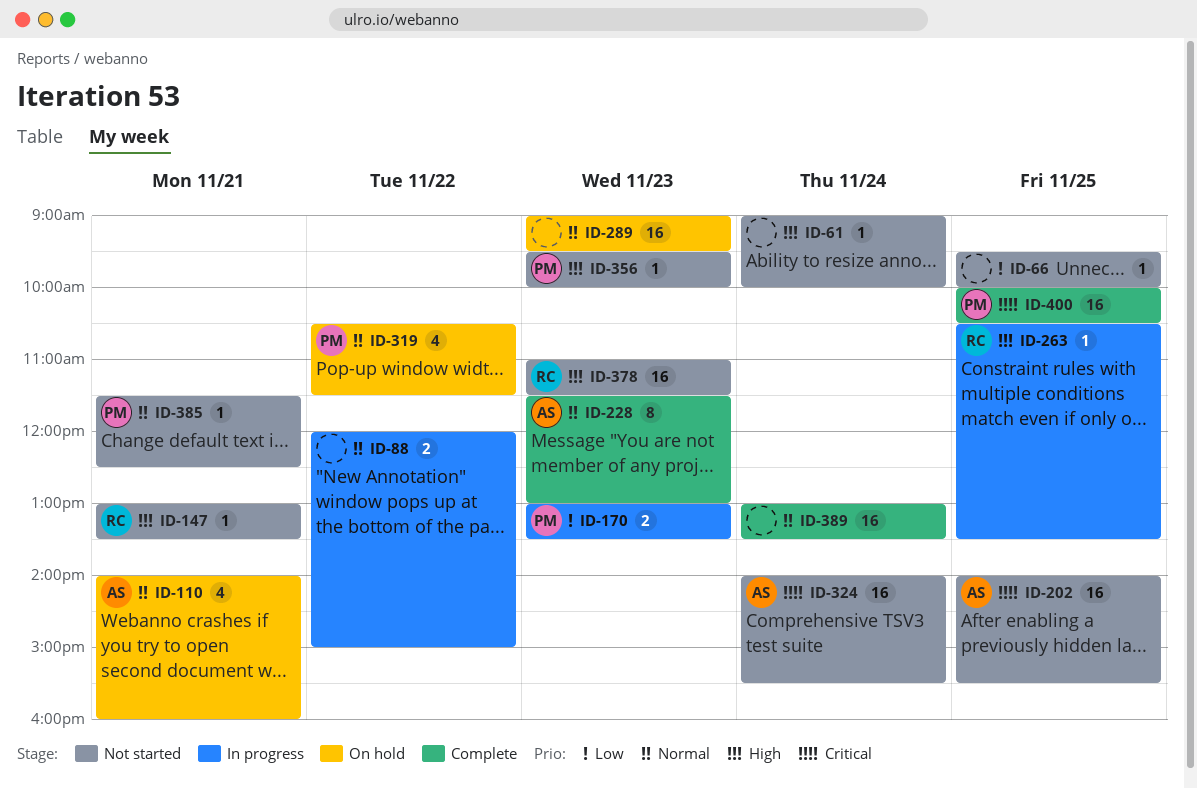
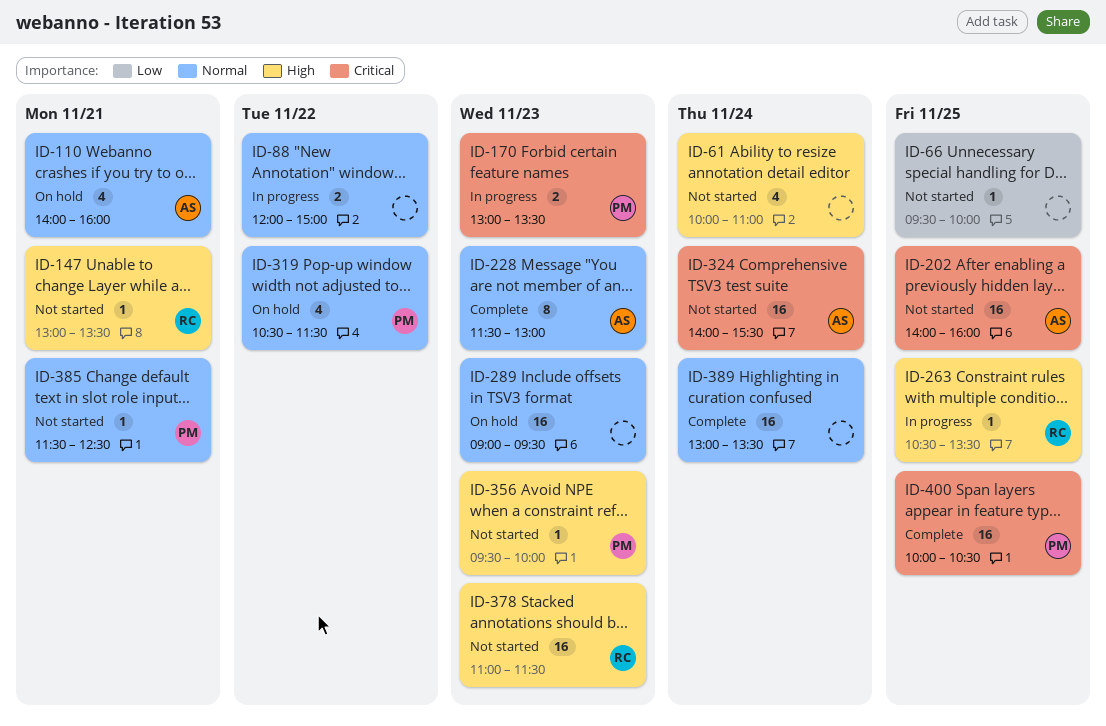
ID-61, estimate: 1 -> 4
ID-61, begins: 09:00 -> 10:00
ID-61, ends: 10:00 -> 11:00
ID-170, priority: Low -> Critical
ID-202, ends: 15:30 -> 16:00

